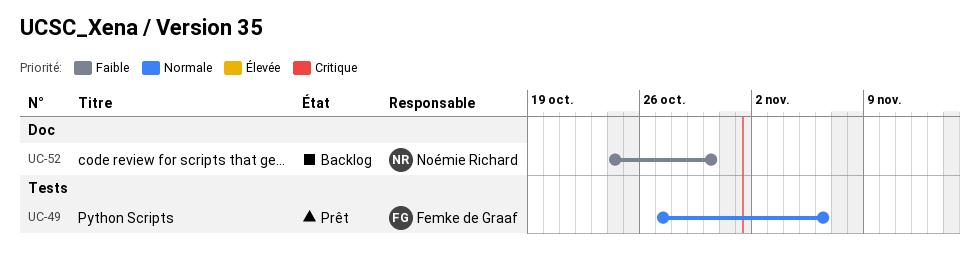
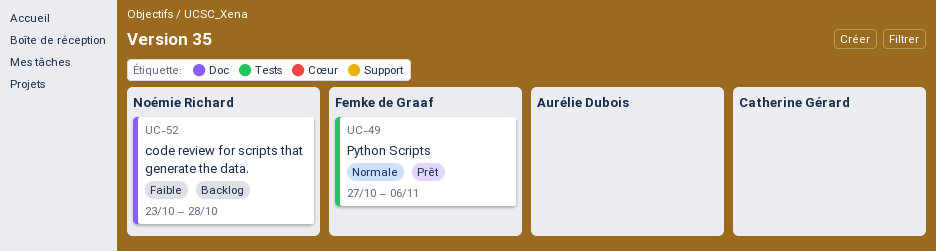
UC-52, start: Oct 24 -> Oct 23
UC-52, due: Oct 30 -> Oct 28

